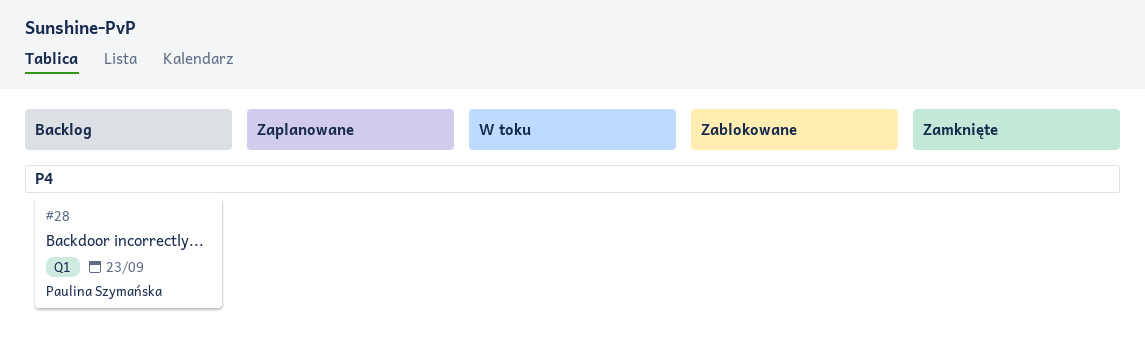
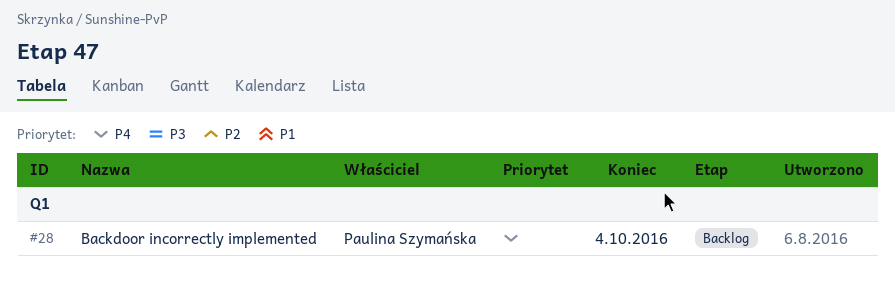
#28, due: Sep 23 -> Oct 4

